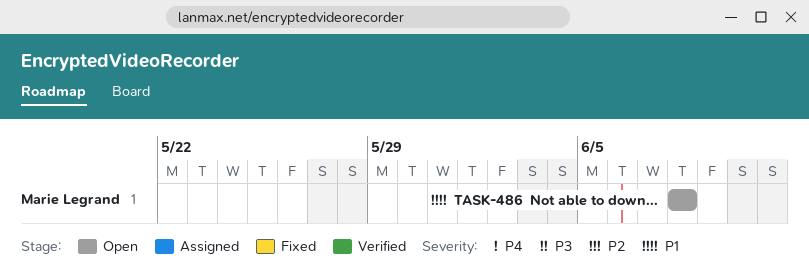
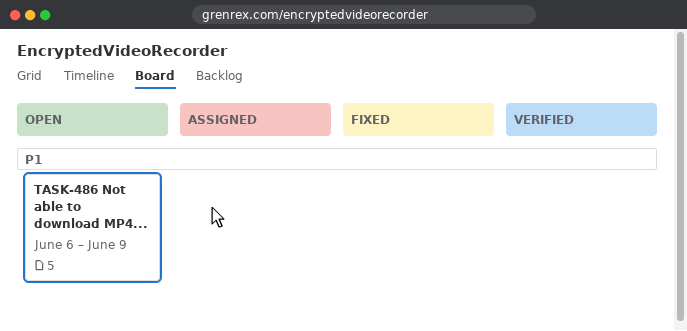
TASK-486, start: Jun 8 -> Jun 6
TASK-486, due: Jun 8 -> Jun 9

